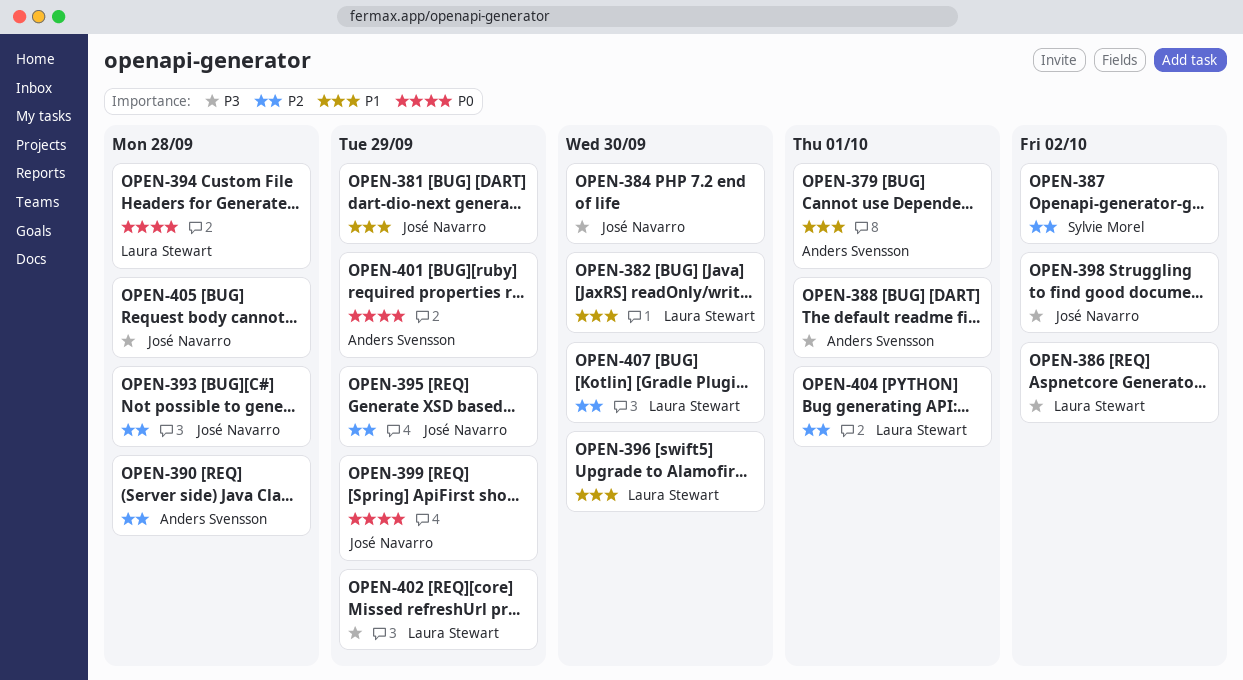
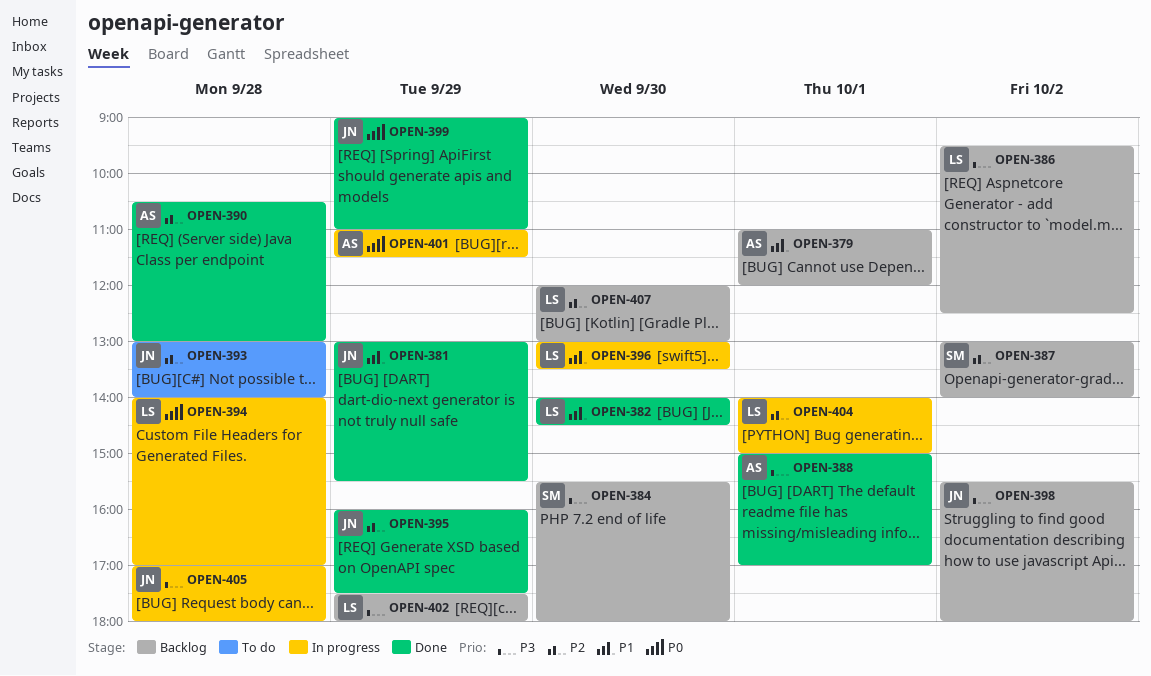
OPEN-384, owner: José Navarro -> Sylvie Morel

